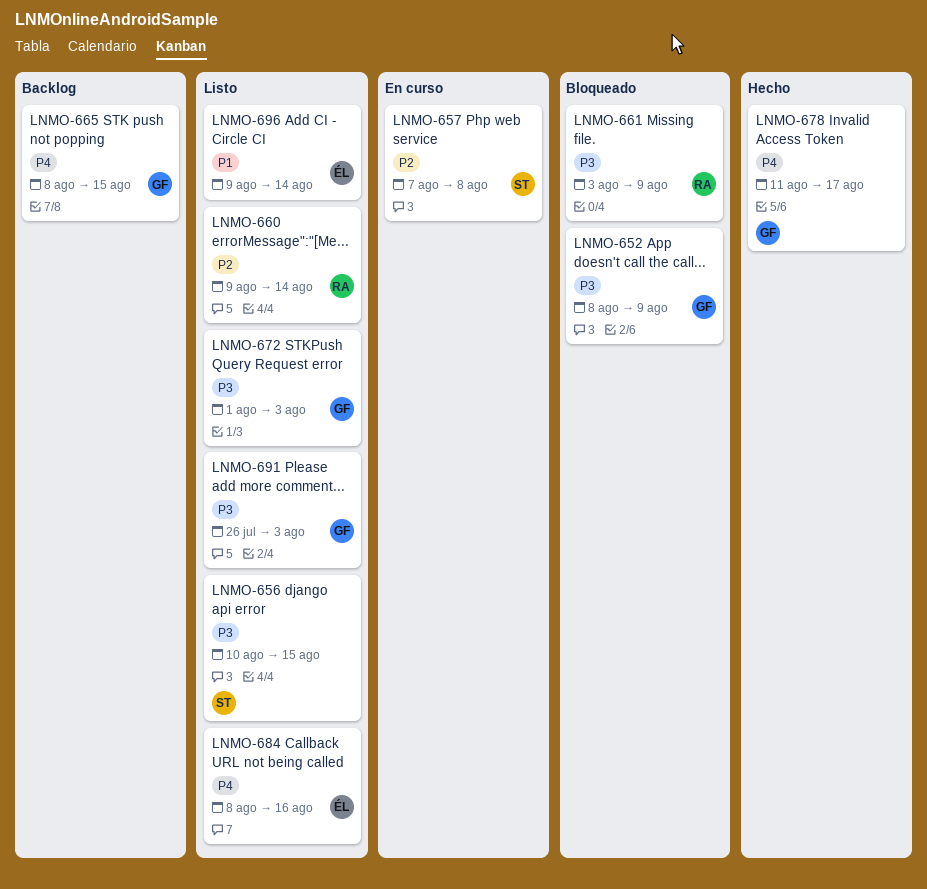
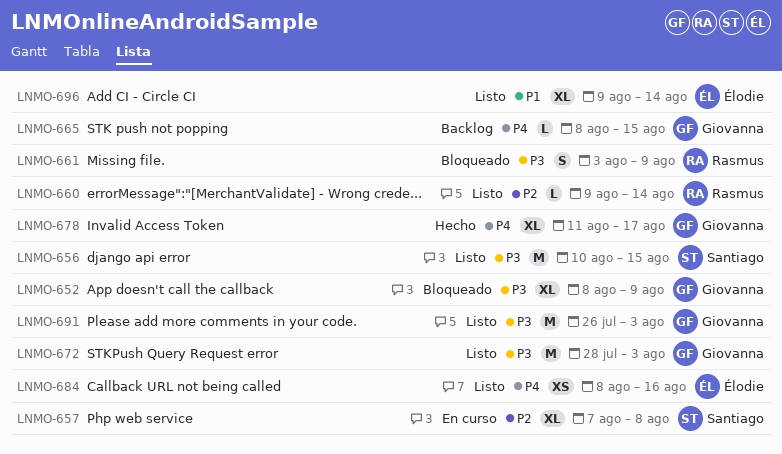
LNMO-672, start: Aug 1 -> Jul 28

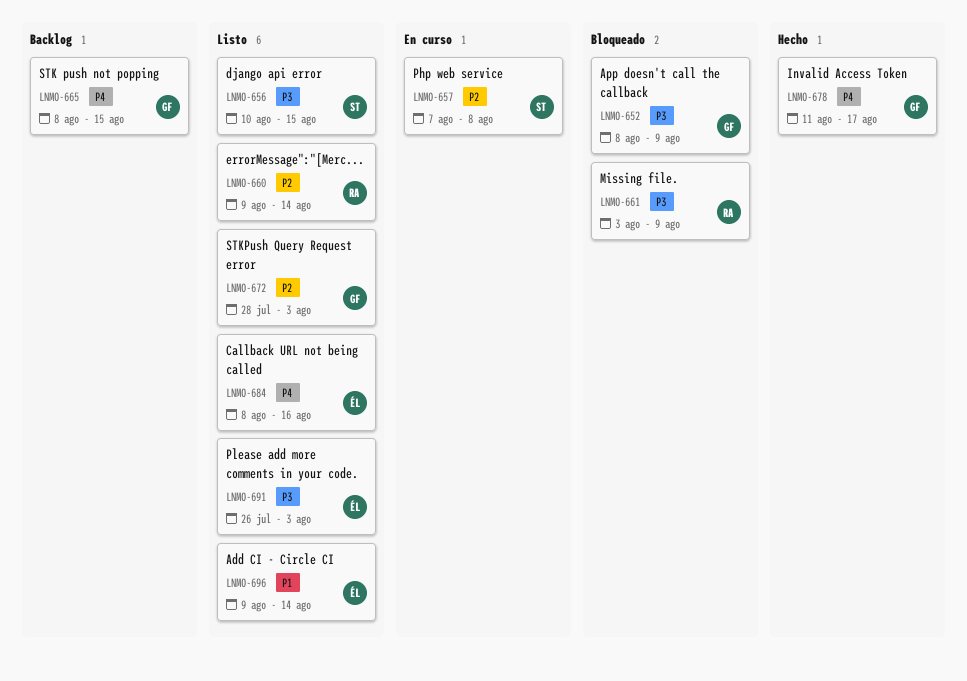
LNMO-672, priority: P3 -> P2
LNMO-691, owner: Giovanna -> Élodie

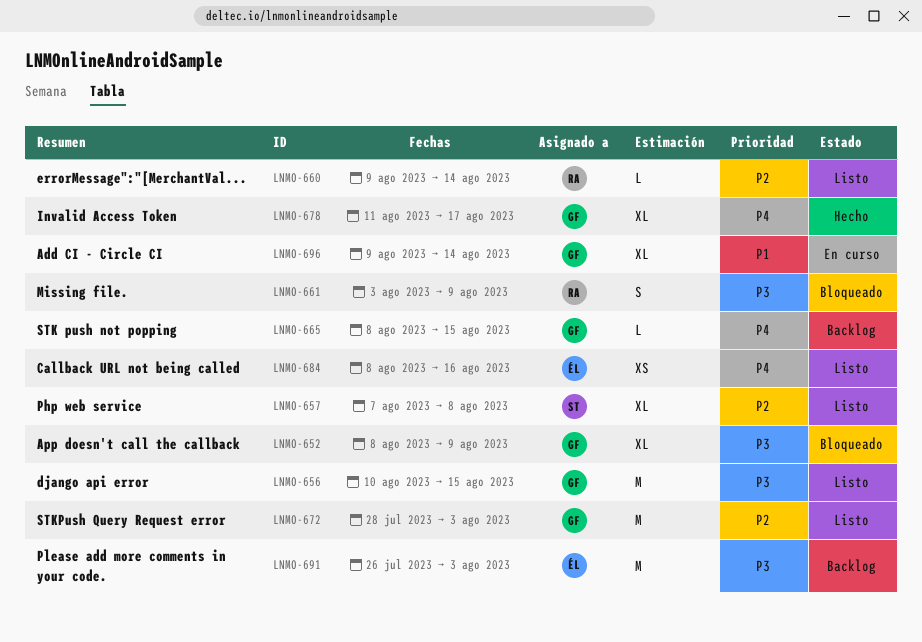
LNMO-656, owner: ST -> GF
LNMO-657, status: En curso -> Listo
LNMO-691, status: Listo -> Backlog
LNMO-696, status: Listo -> En curso
LNMO-696, owner: ÉL -> GF

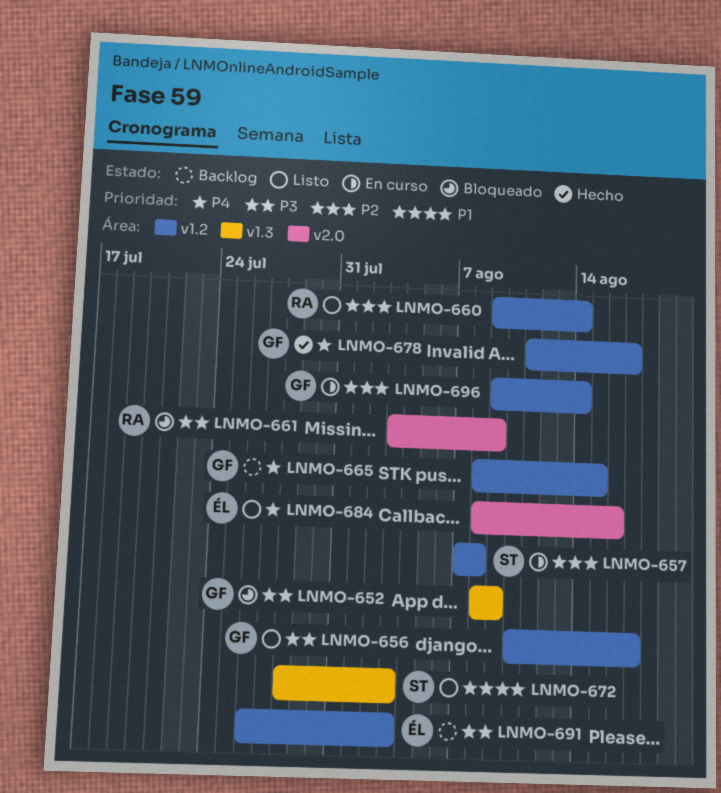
LNMO-656, due: Aug 15 -> Aug 17
LNMO-657, status: Listo -> En curso
LNMO-672, owner: GF -> ST
LNMO-672, priority: P2 -> P1
LNMO-696, priority: P1 -> P2

